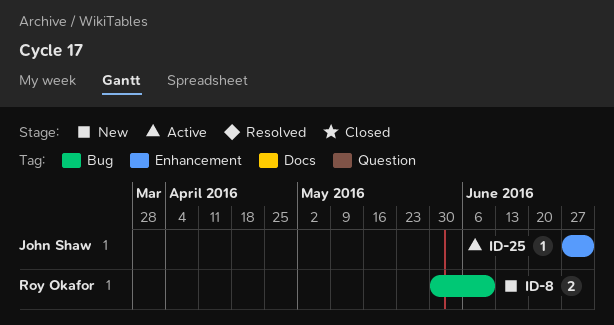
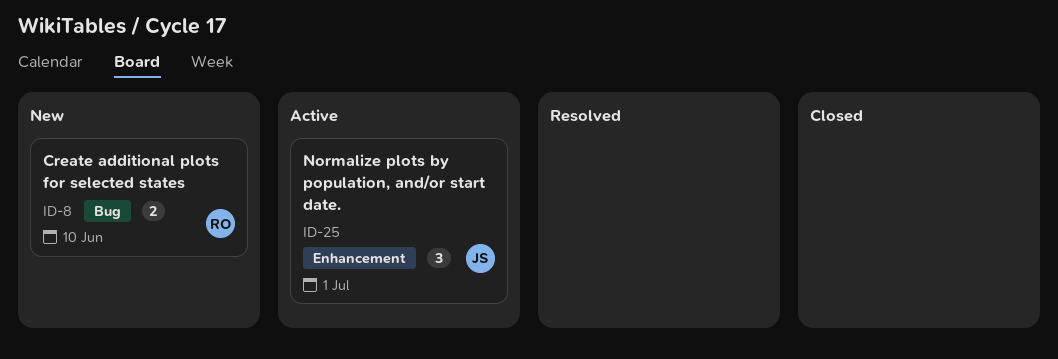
ID-25, estimate: 1 -> 3

